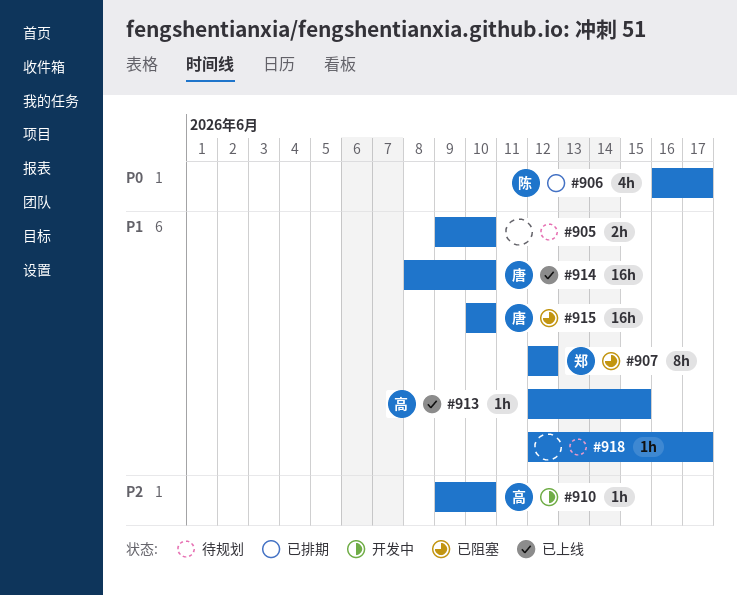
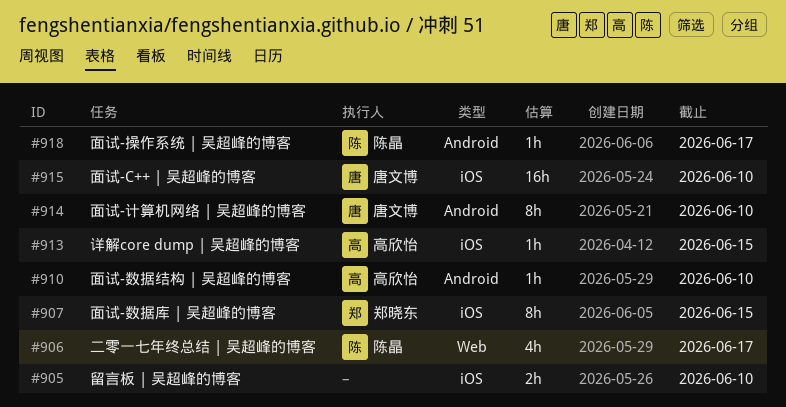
#907, due: Jun 12 -> Jun 15
#914, estimate: 16h -> 8h
#918, owner: none -> 陈晶

